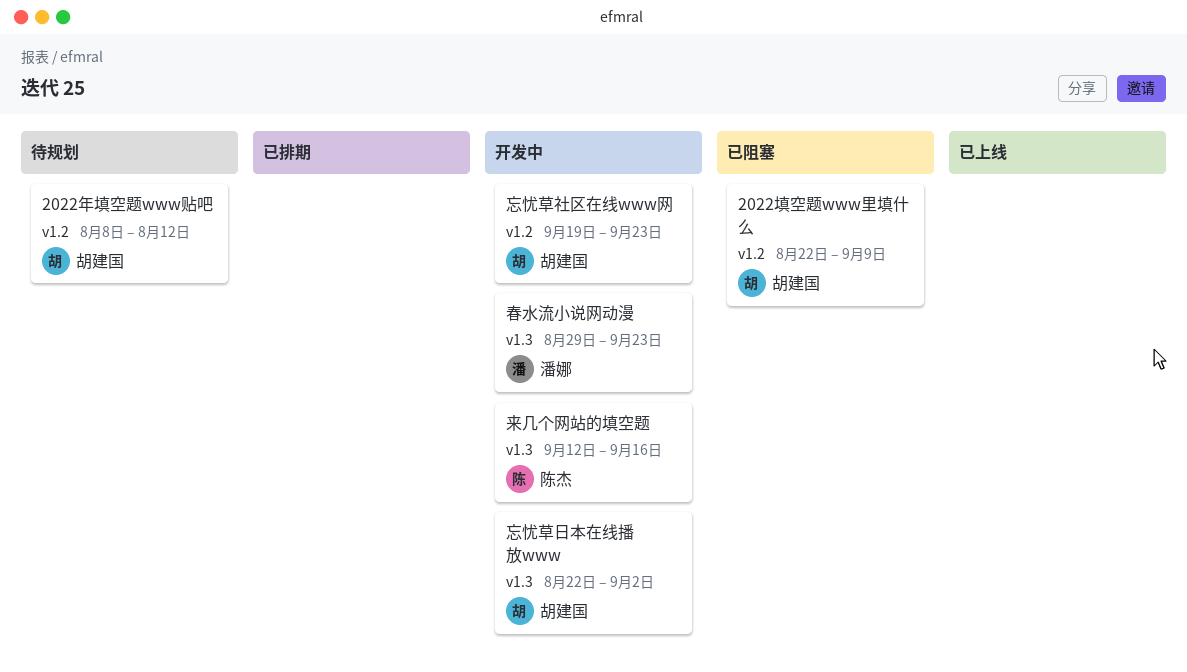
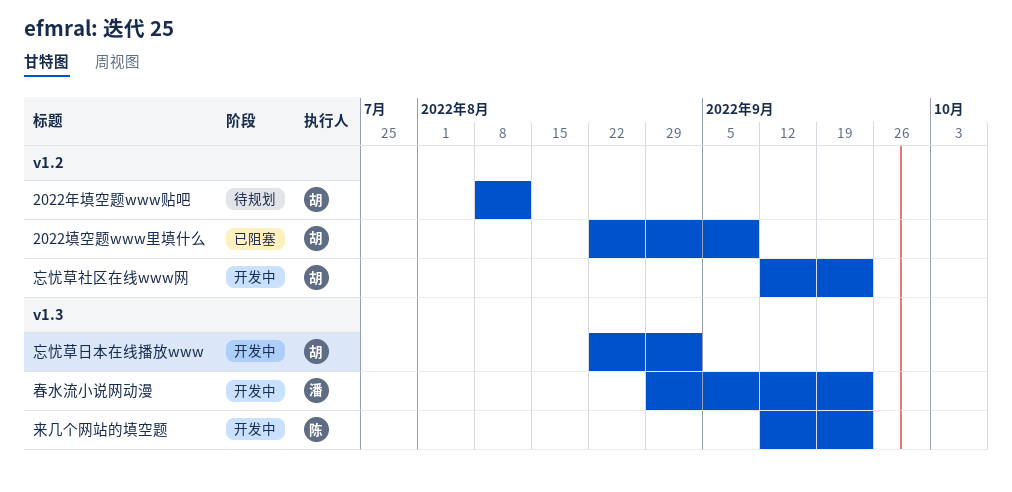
忘忧草社区在线www网, start: Sep 19 -> Sep 12
来几个网站的填空题, due: Sep 16 -> Sep 23

